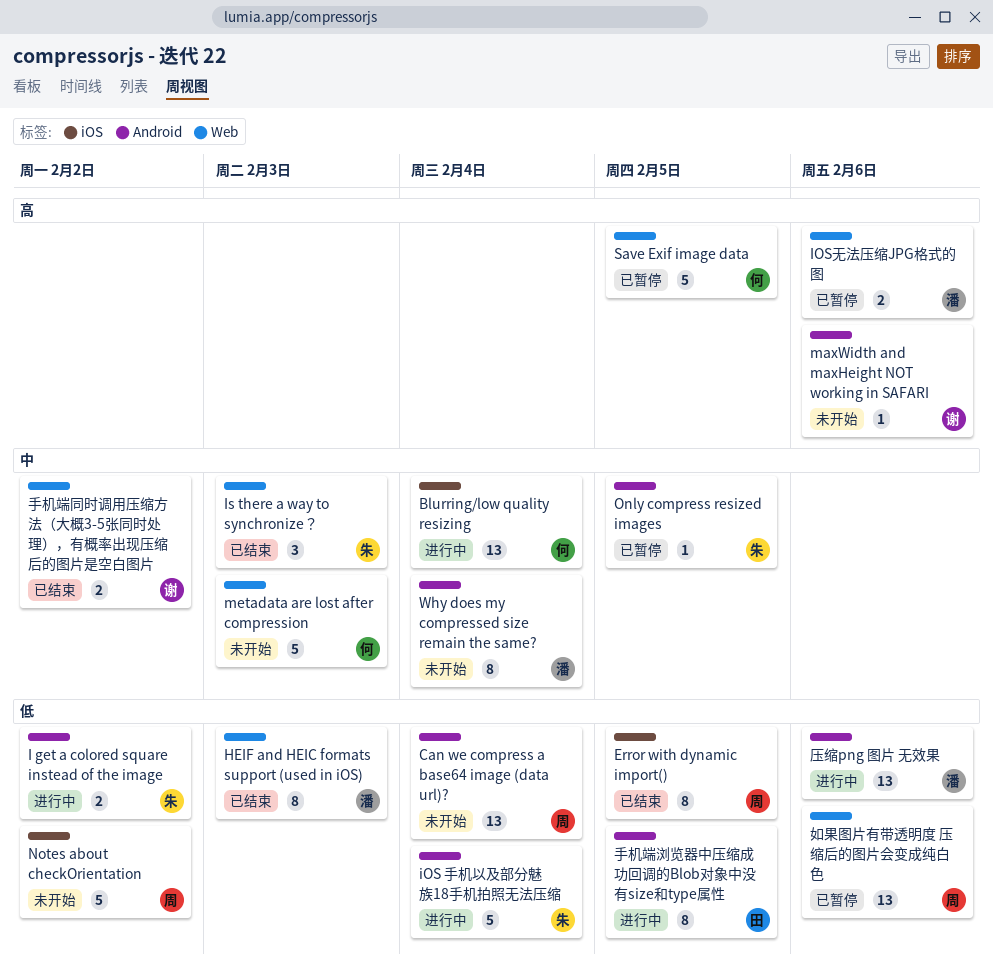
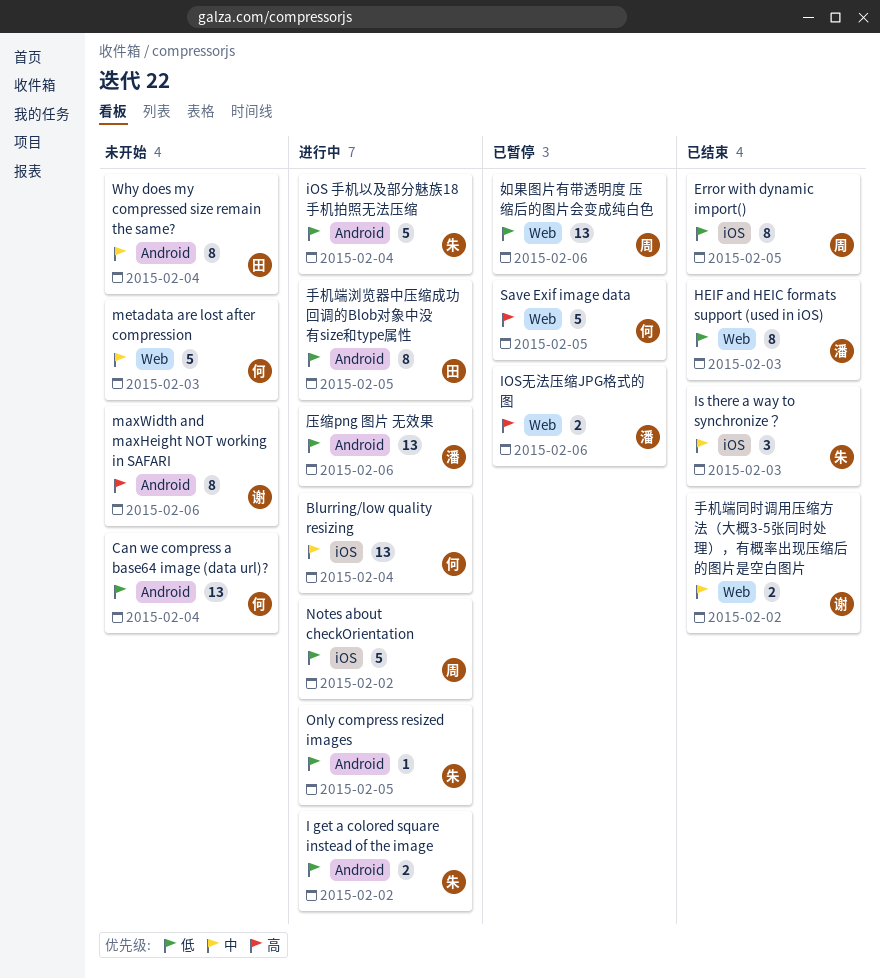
Can we compress a base64 image (data url)?, owner: 周 -> 何
Is there a way to synchronize？, label: Web -> iOS
maxWidth and maxHeight NOT working in SAFARI, estimate: 1 -> 8
Notes about checkOrientation, status: 未开始 -> 进行中
Only compress resized images, status: 已暂停 -> 进行中
Only compress resized images, priority: 中 -> 低
Why does my compressed size remain the same?, owner: 潘 -> 田

